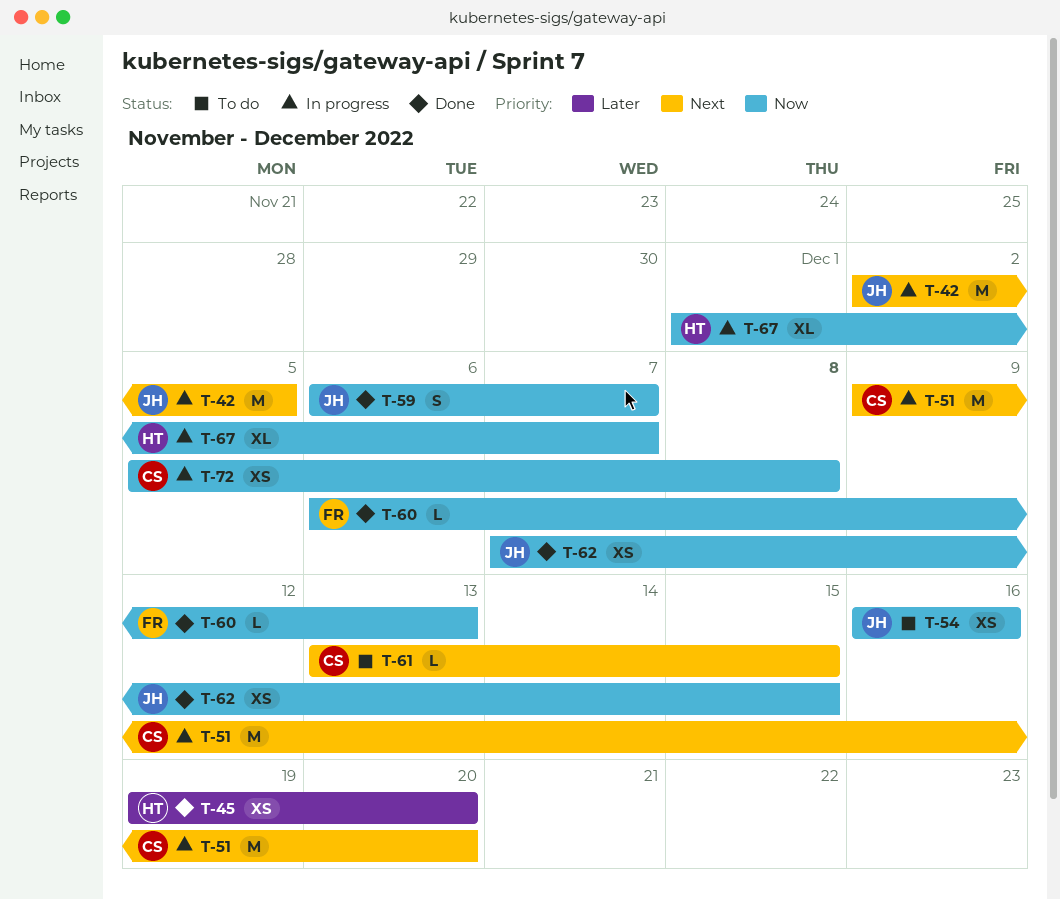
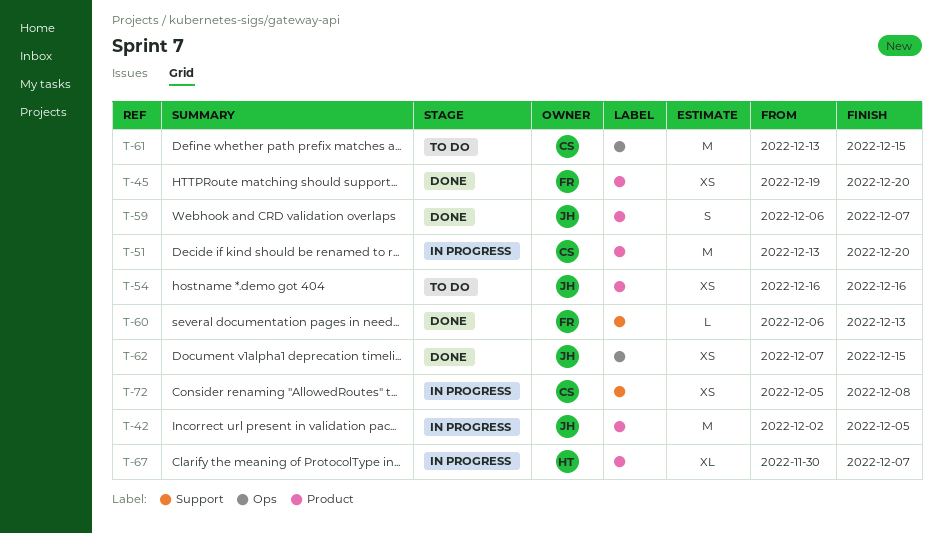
T-45, owner: HT -> FR
T-51, start: Dec 9 -> Dec 13
T-61, estimate: L -> M
T-67, start: Dec 1 -> Nov 30

